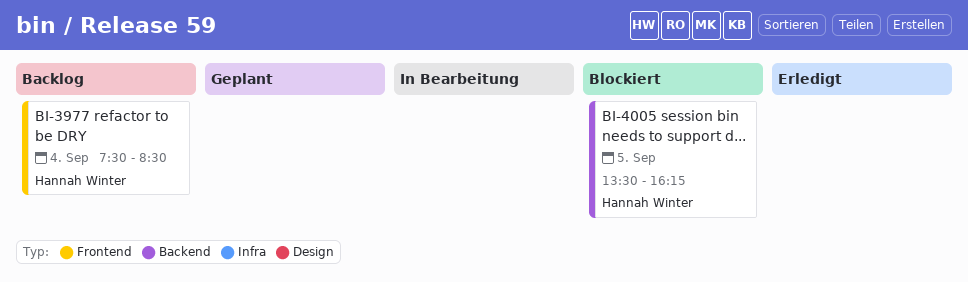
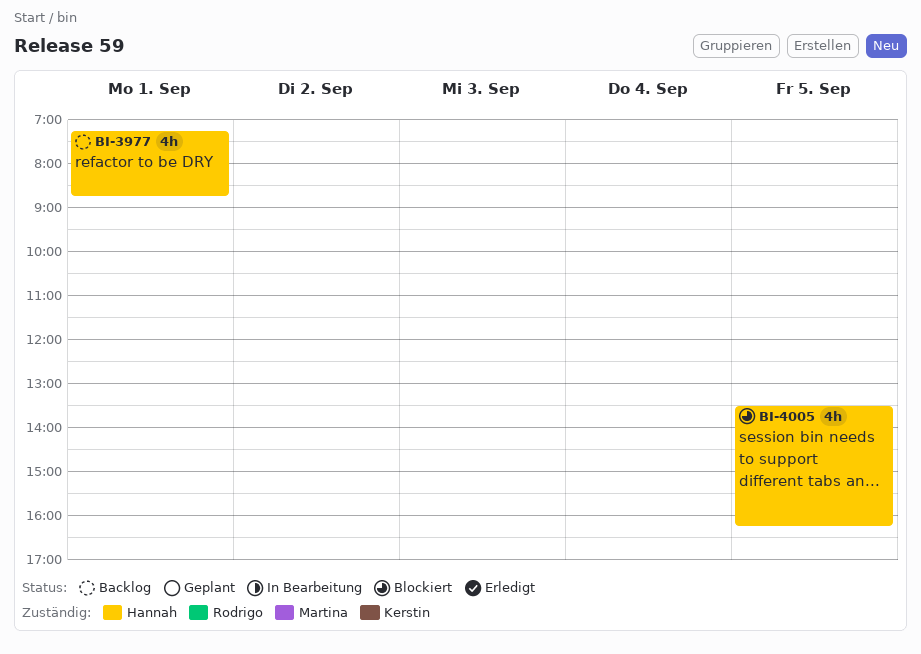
BI-3977, day: Sep 4 -> Sep 1
BI-3977, begins: 07:30 -> 07:15
BI-3977, ends: 08:30 -> 08:45

